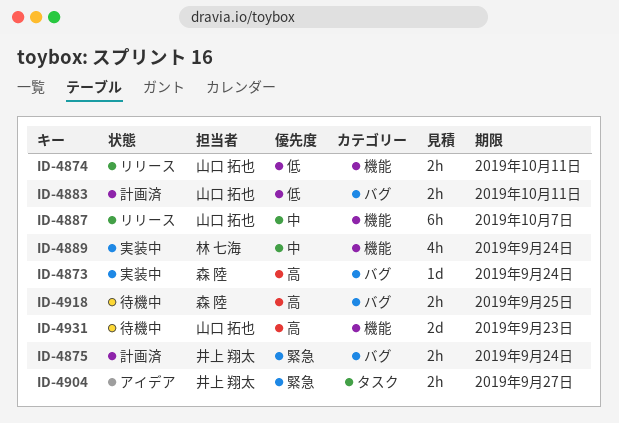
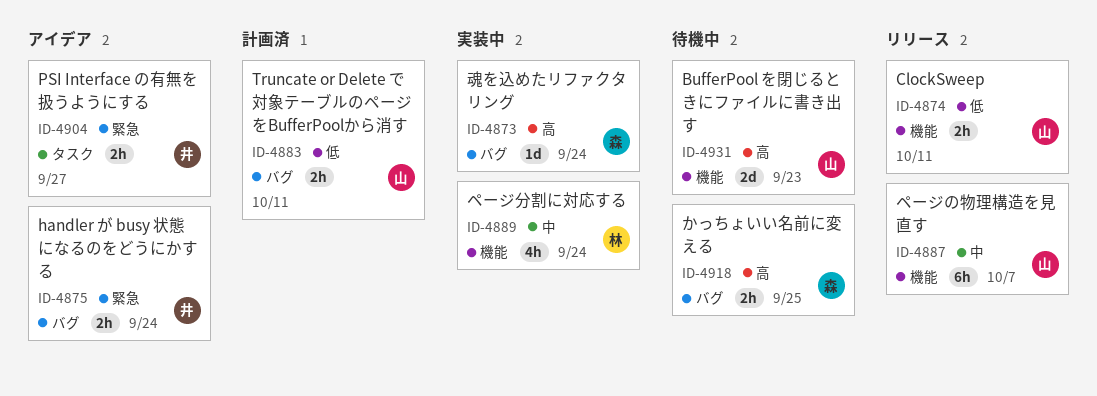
ID-4875, status: 計画済 -> アイデア

